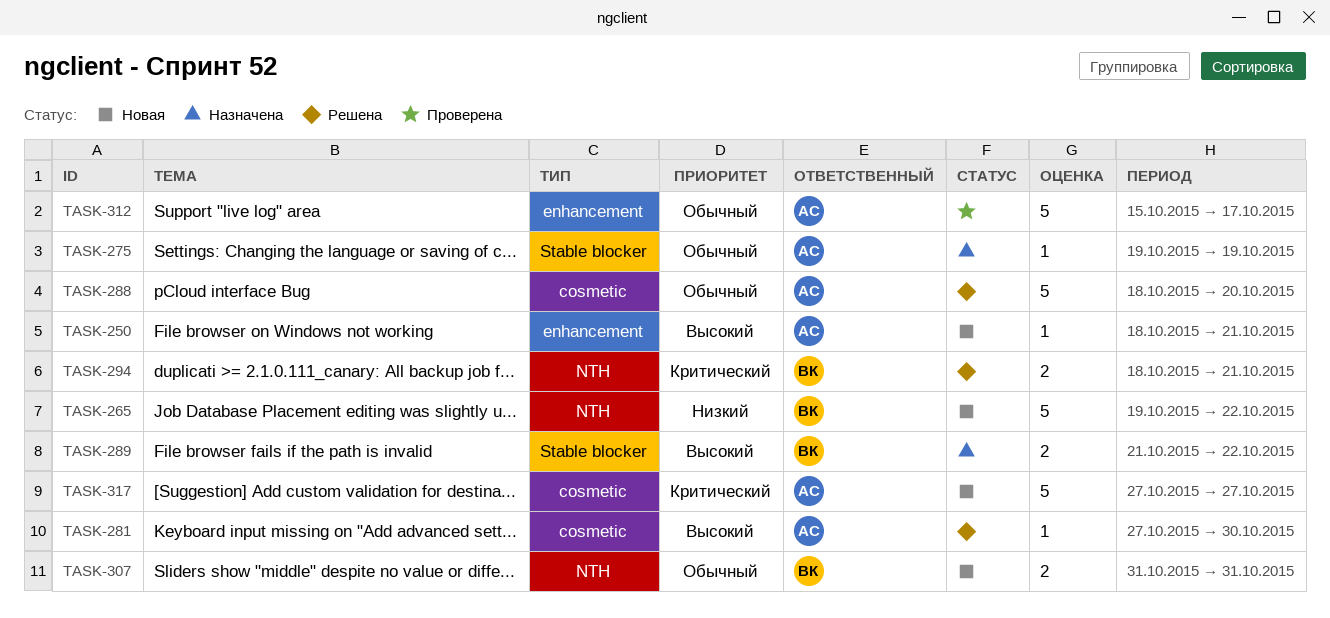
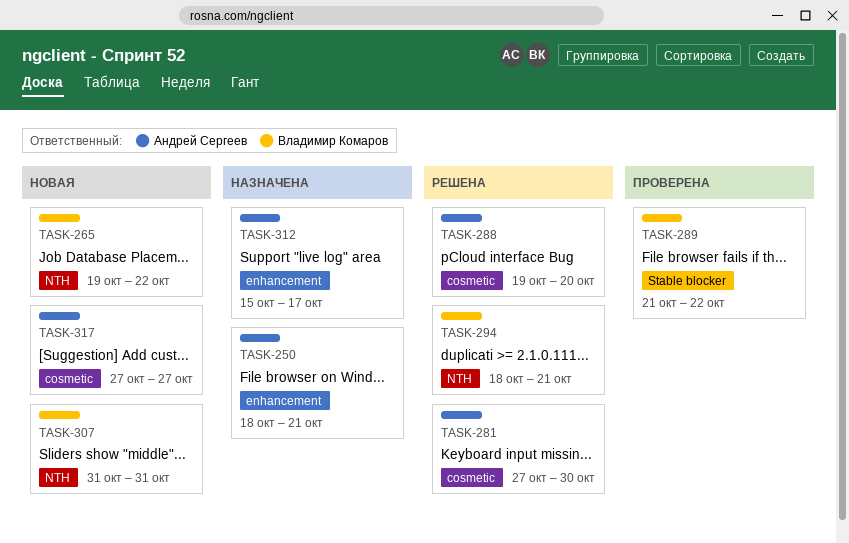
TASK-250, status: Новая -> Назначена
TASK-275: present -> none
TASK-288, start: Oct 18 -> Oct 19
TASK-289, status: Назначена -> Проверена
TASK-312, status: Проверена -> Назначена

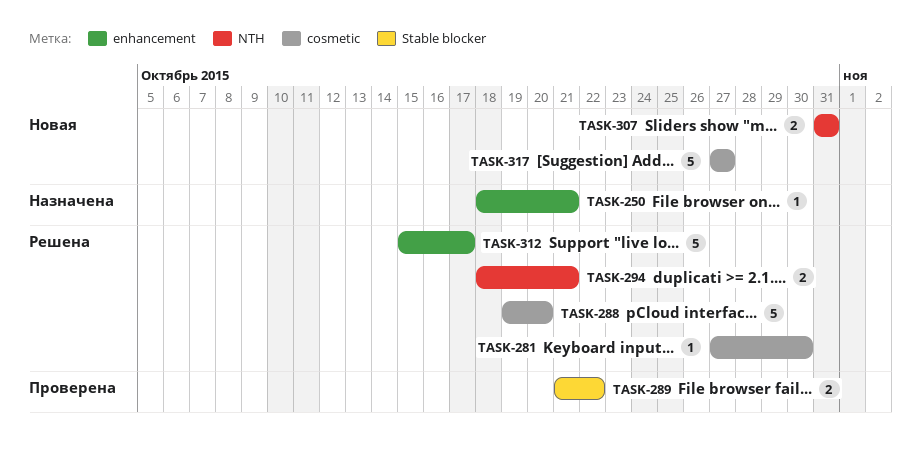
TASK-265: present -> none
TASK-312, status: Назначена -> Решена

